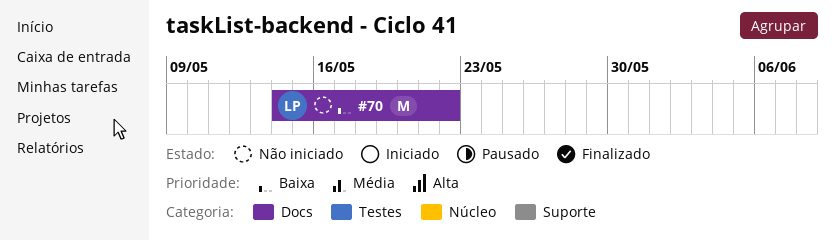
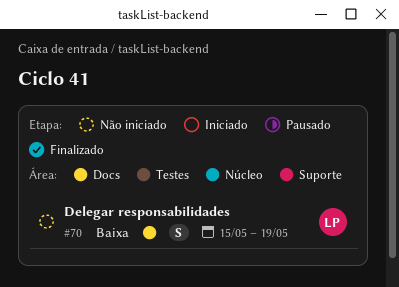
#70, estimate: M -> S
#70, start: May 14 -> May 15
#70, due: May 22 -> May 19

